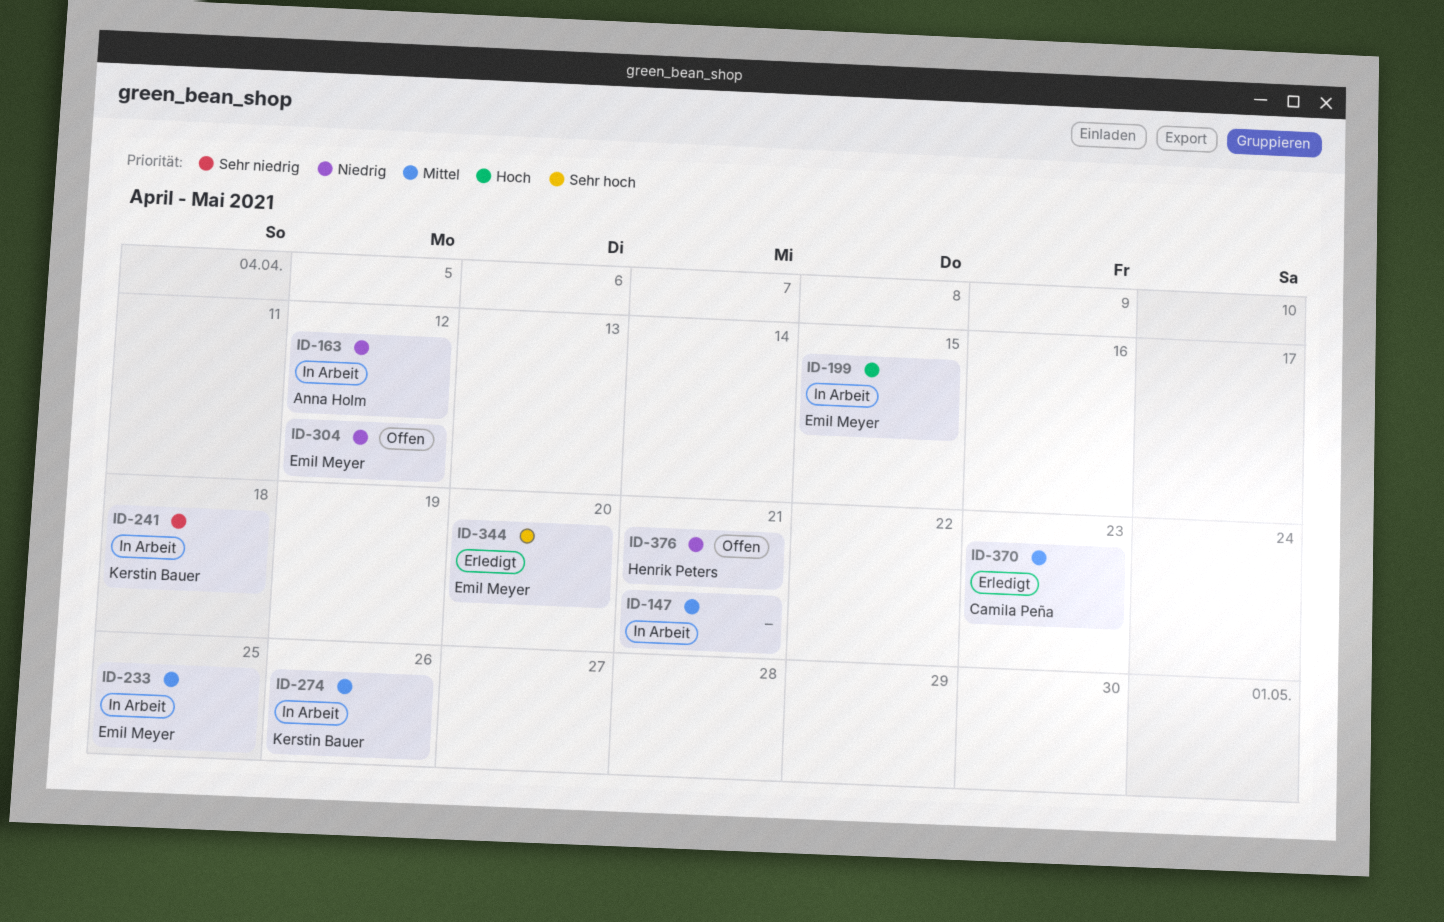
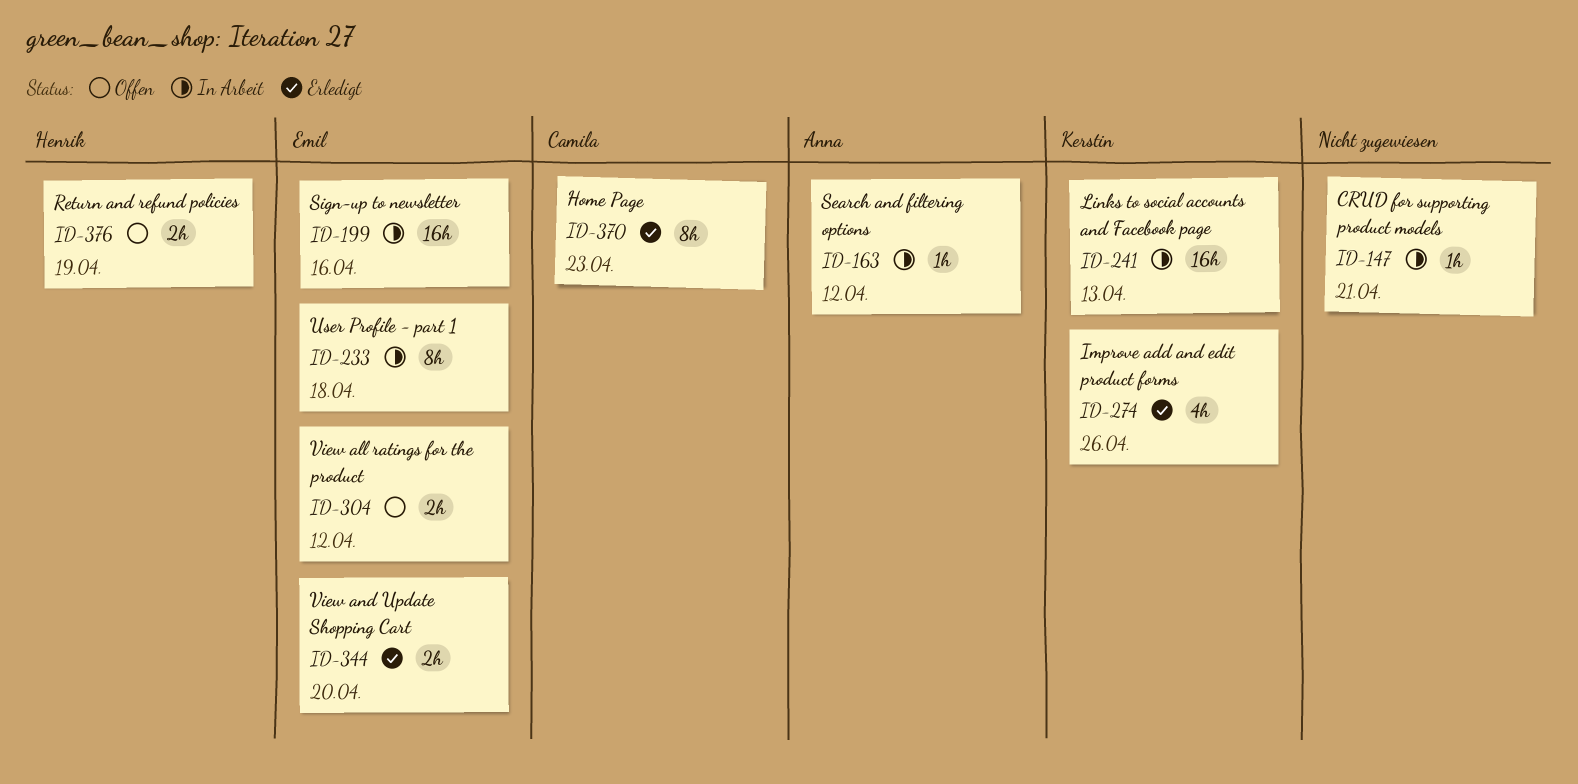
ID-199, due: Apr 15 -> Apr 16
ID-233, due: Apr 25 -> Apr 18
ID-241, due: Apr 18 -> Apr 13
ID-274, status: In Arbeit -> Erledigt
ID-376, due: Apr 21 -> Apr 19

